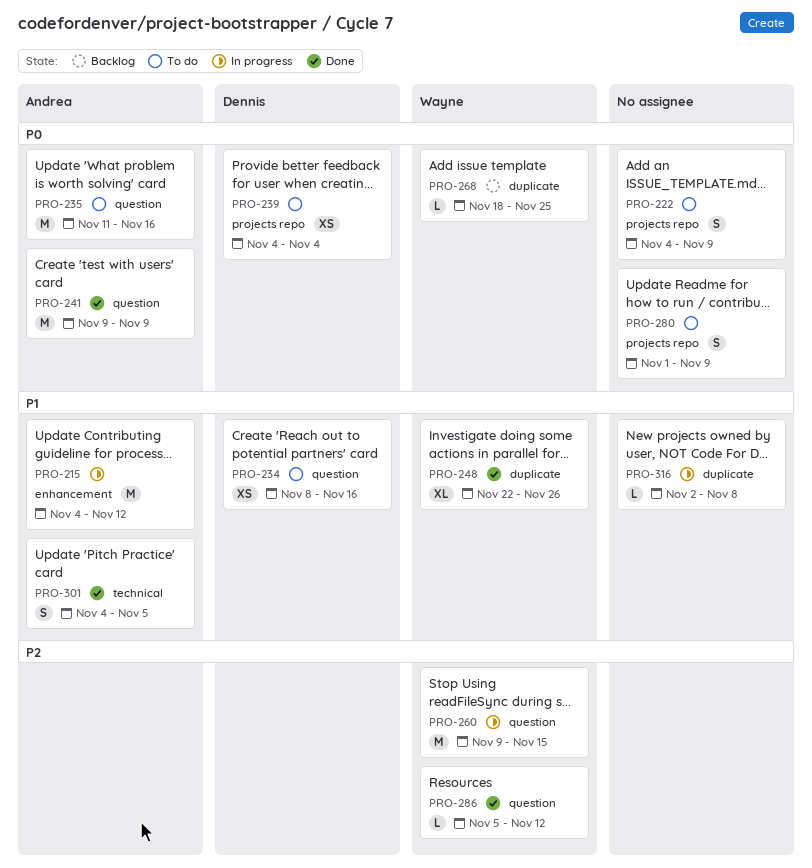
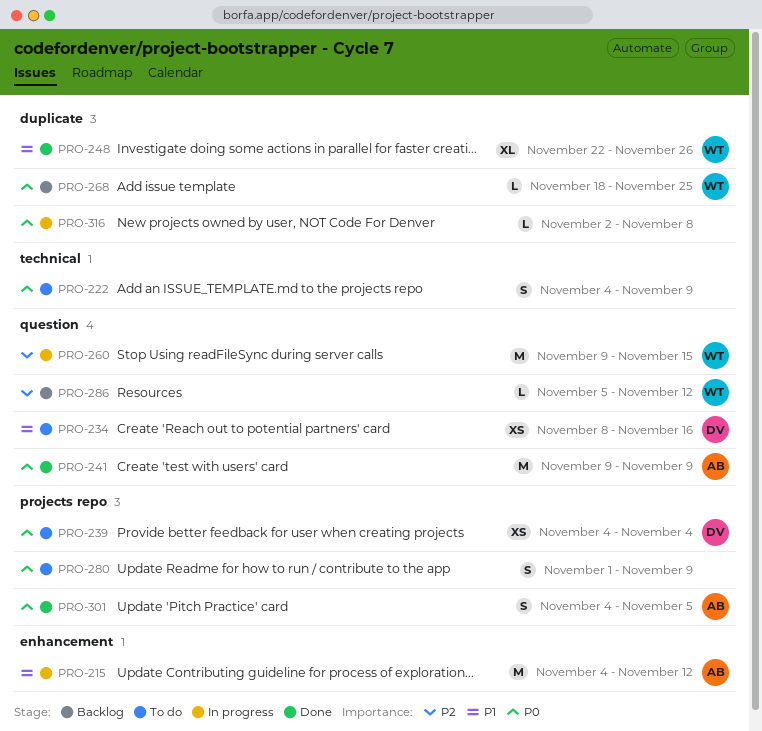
PRO-222, label: projects repo -> technical
PRO-235: present -> none
PRO-286, status: Done -> Backlog
PRO-301, priority: P1 -> P0
PRO-301, label: technical -> projects repo
PRO-316, priority: P1 -> P0

